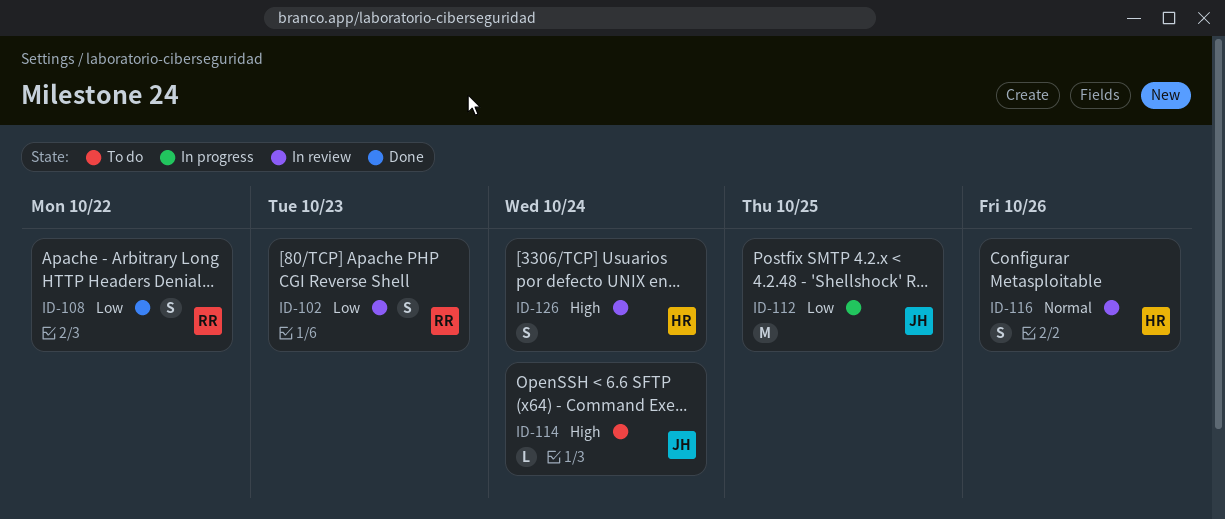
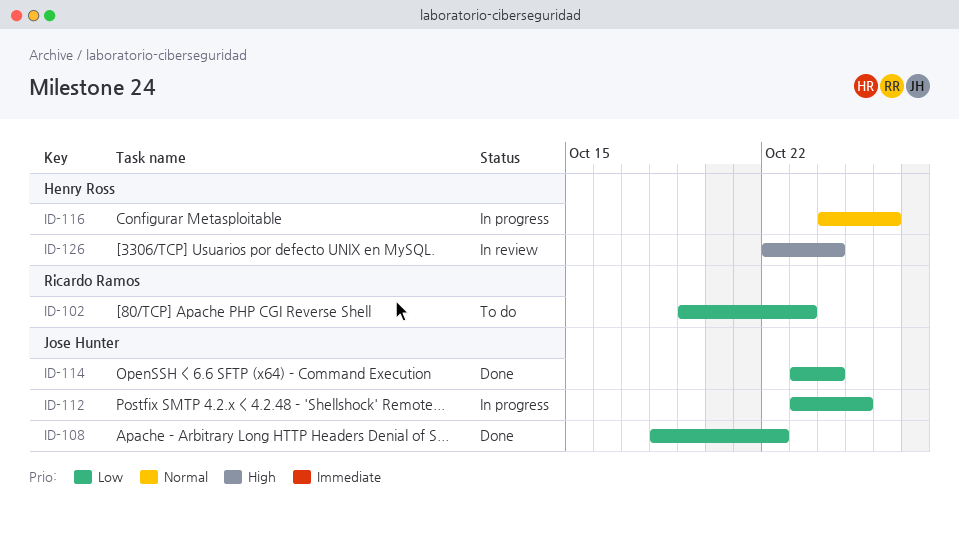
ID-102, status: In review -> To do
ID-108, owner: Ricardo Ramos -> Jose Hunter
ID-114, status: To do -> Done
ID-114, priority: High -> Low
ID-116, status: In review -> In progress

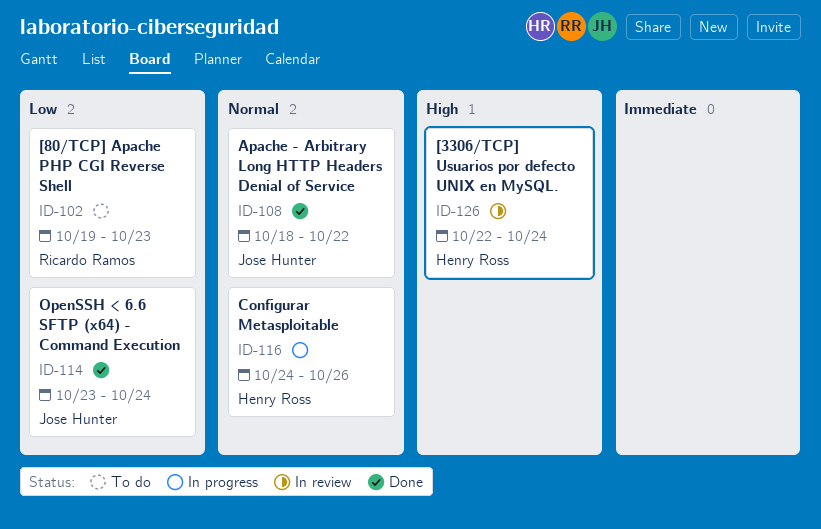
ID-108, priority: Low -> Normal
ID-112: present -> none

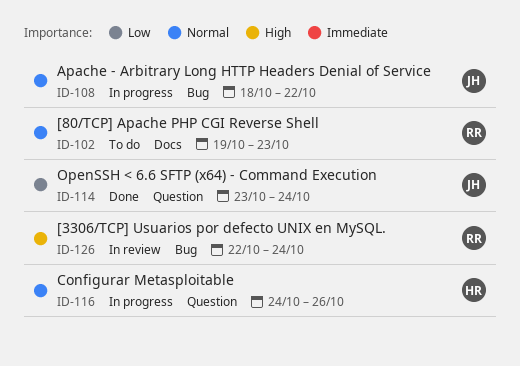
ID-102, priority: Low -> Normal
ID-108, status: Done -> In progress
ID-126, owner: Henry Ross -> Ricardo Ramos

